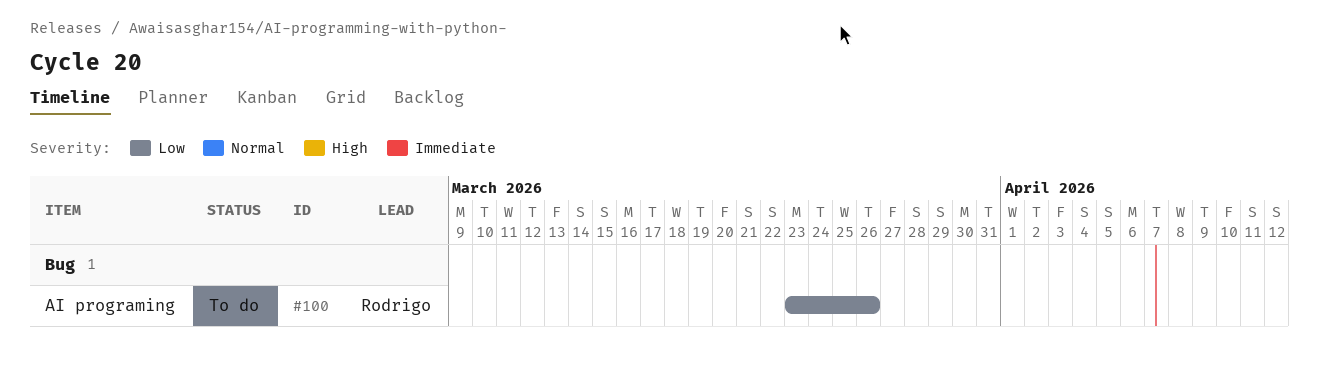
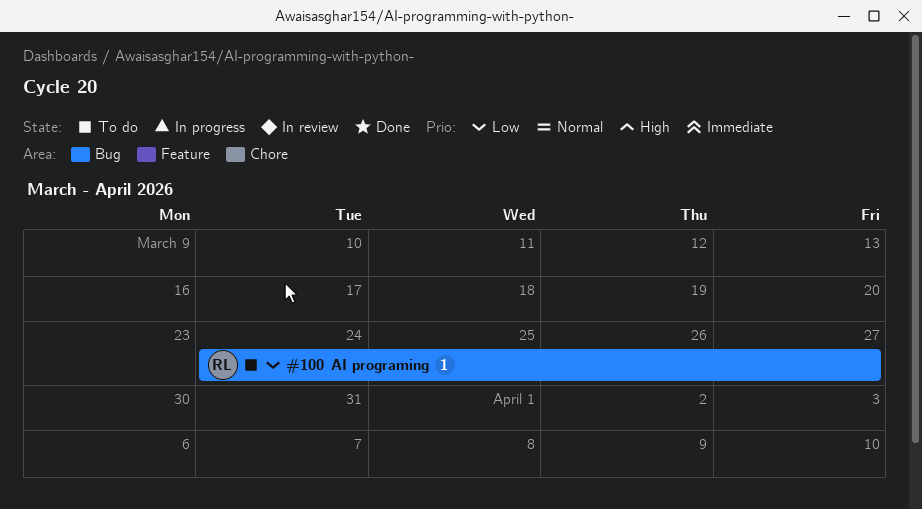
#100, start: Mar 23 -> Mar 24
#100, due: Mar 26 -> Mar 27

